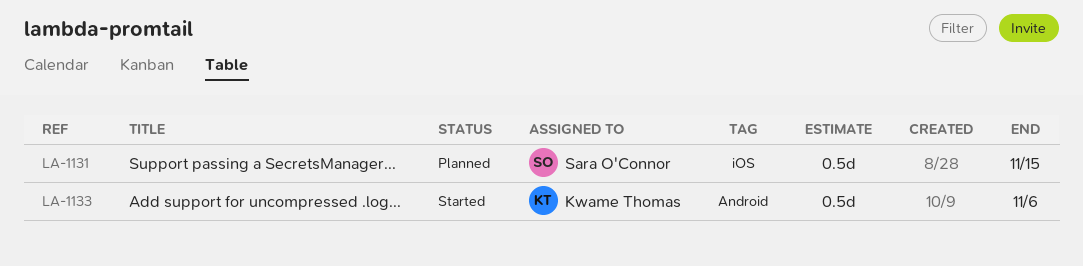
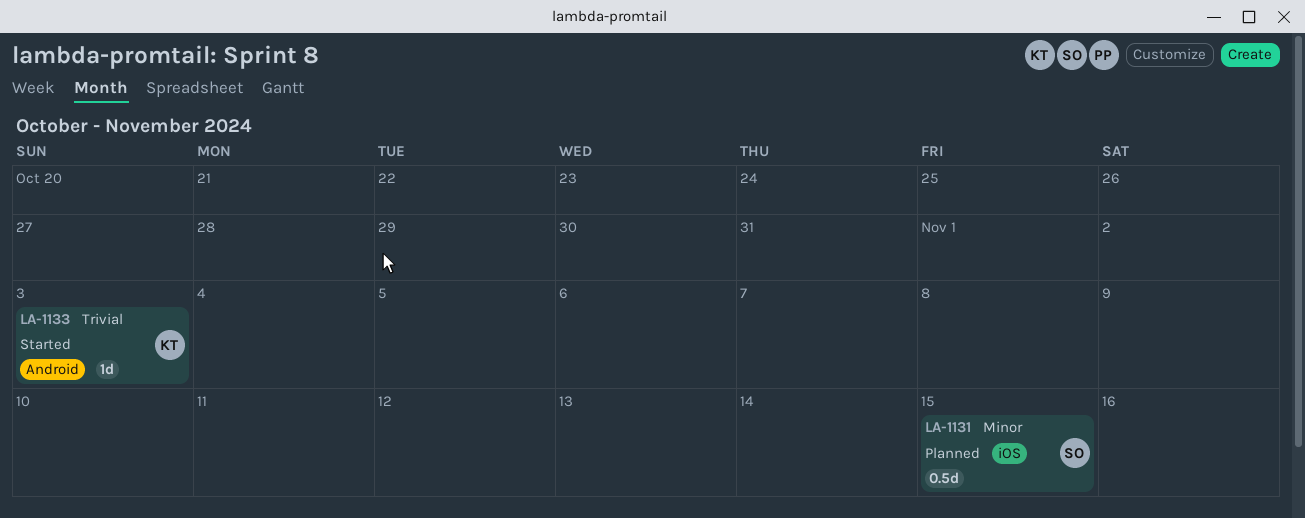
LA-1133, estimate: 0.5d -> 1d
LA-1133, due: Nov 6 -> Nov 3

